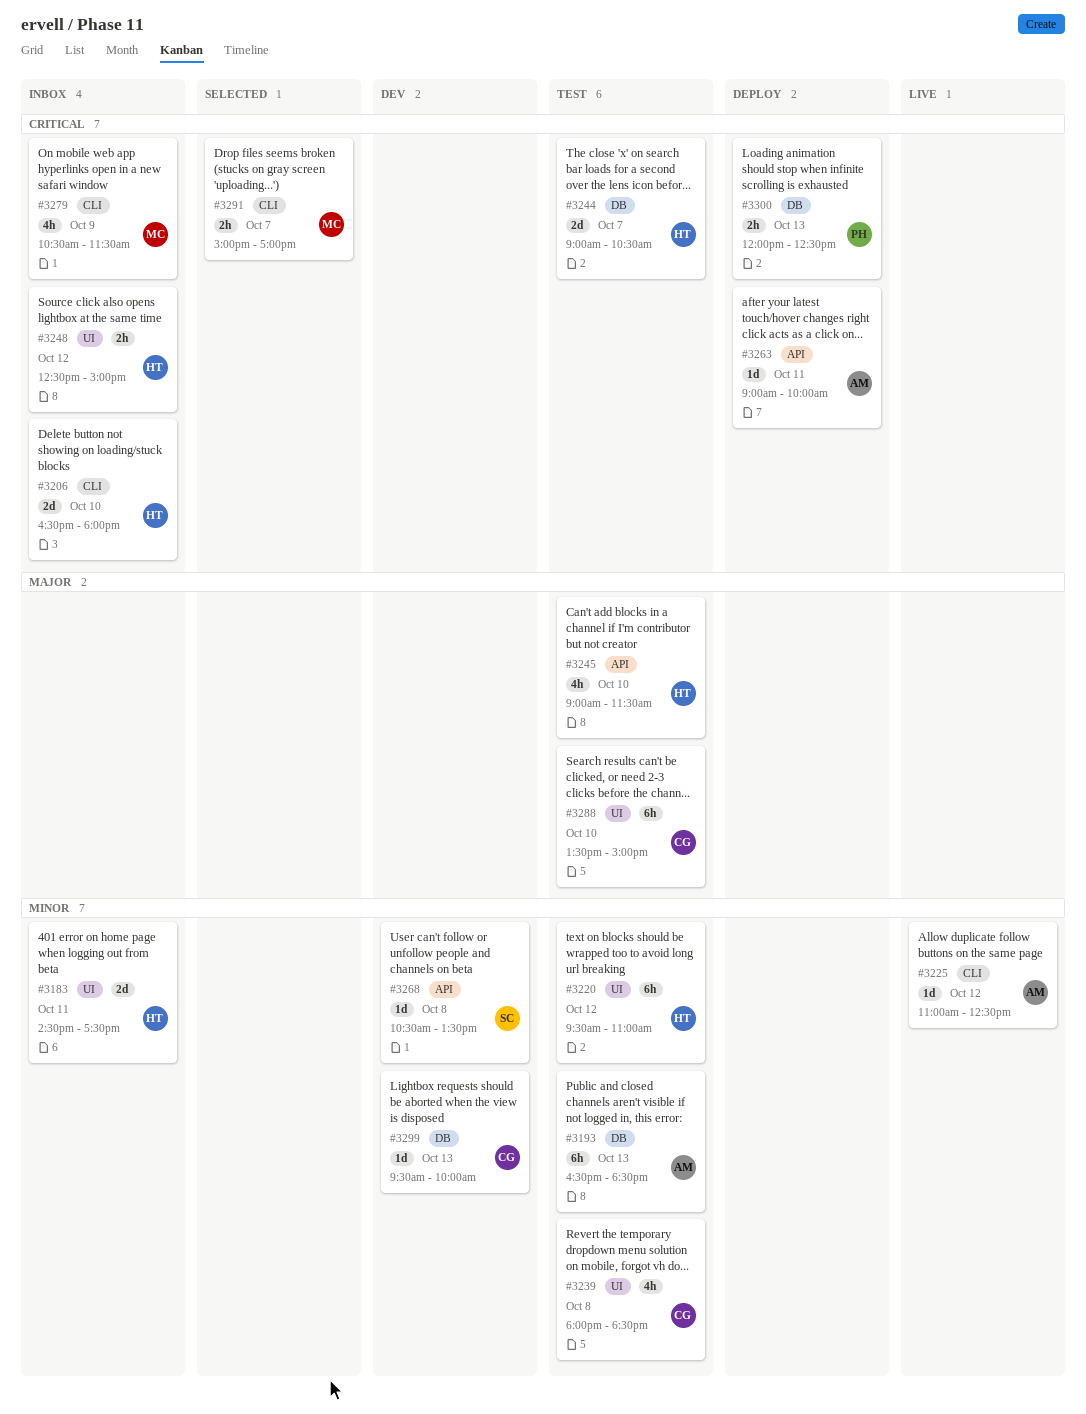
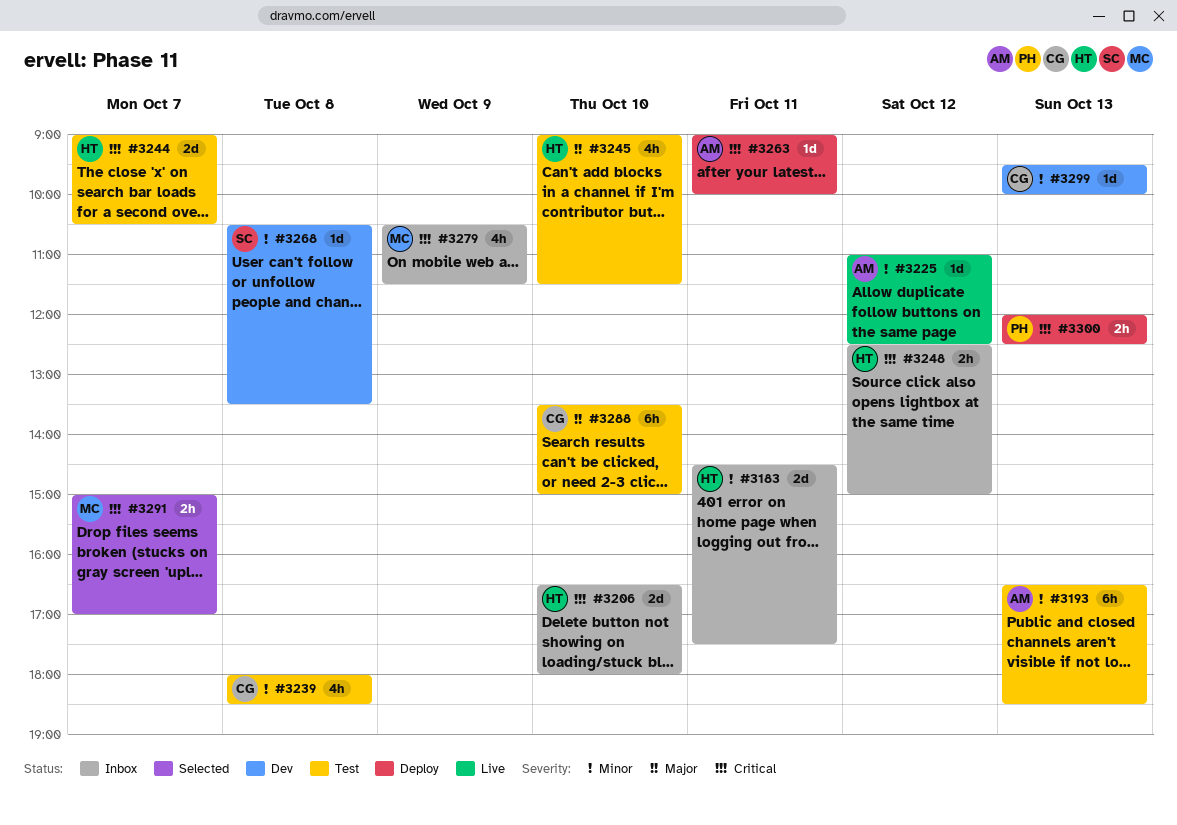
#3220: present -> none

